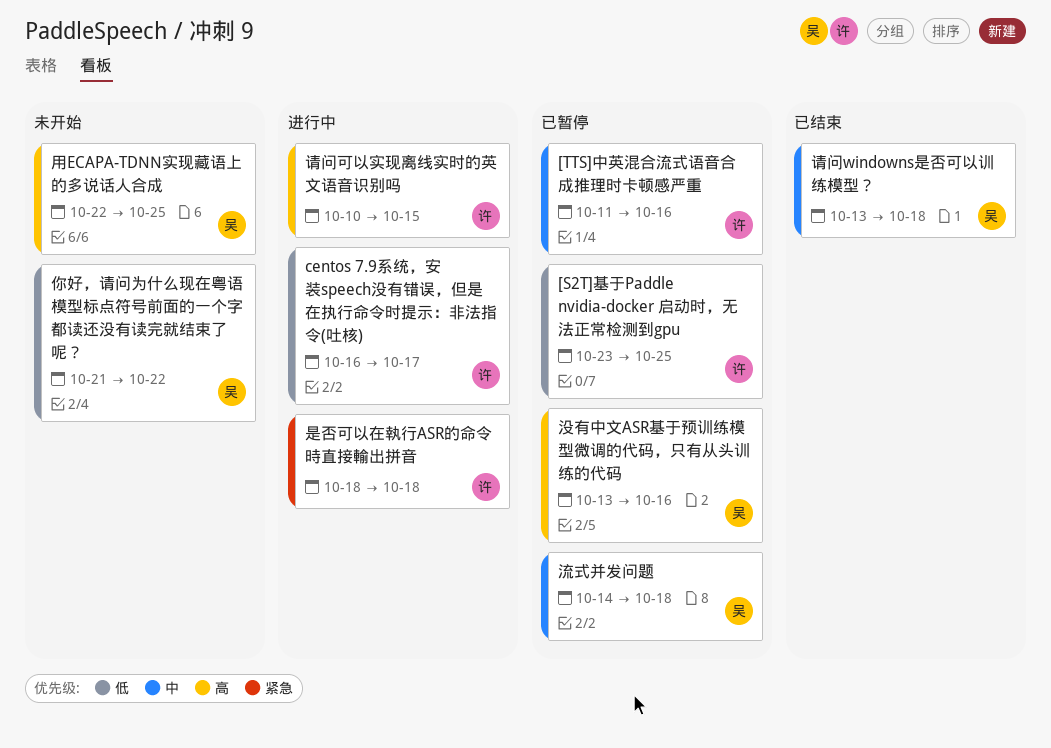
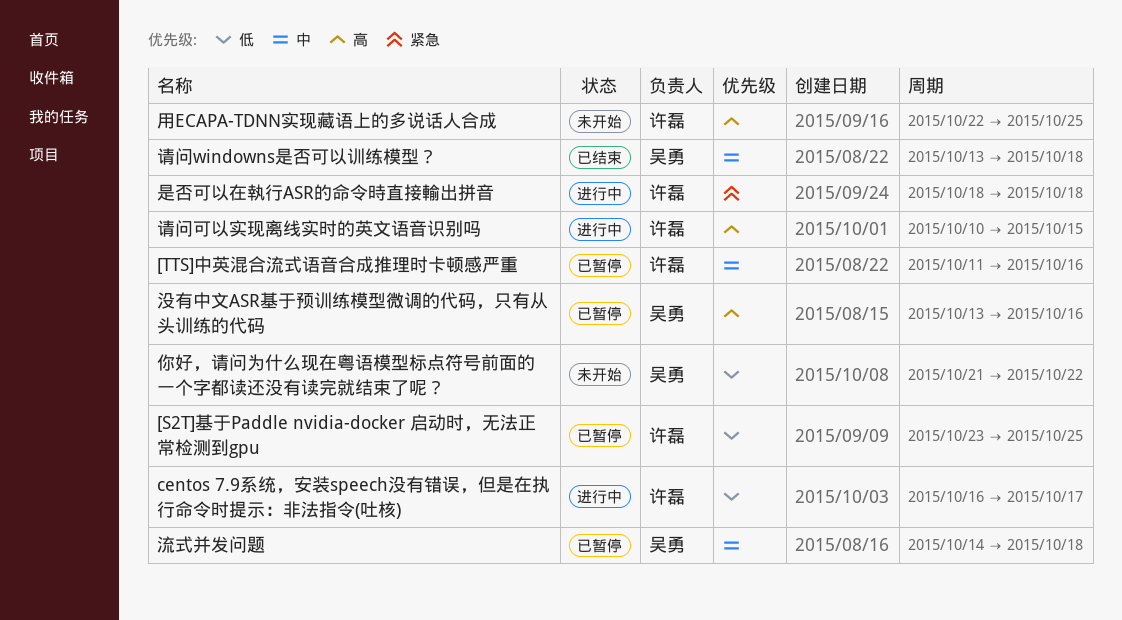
用ECAPA-TDNN实现藏语上的多说话人合成, owner: 吴勇 -> 许磊

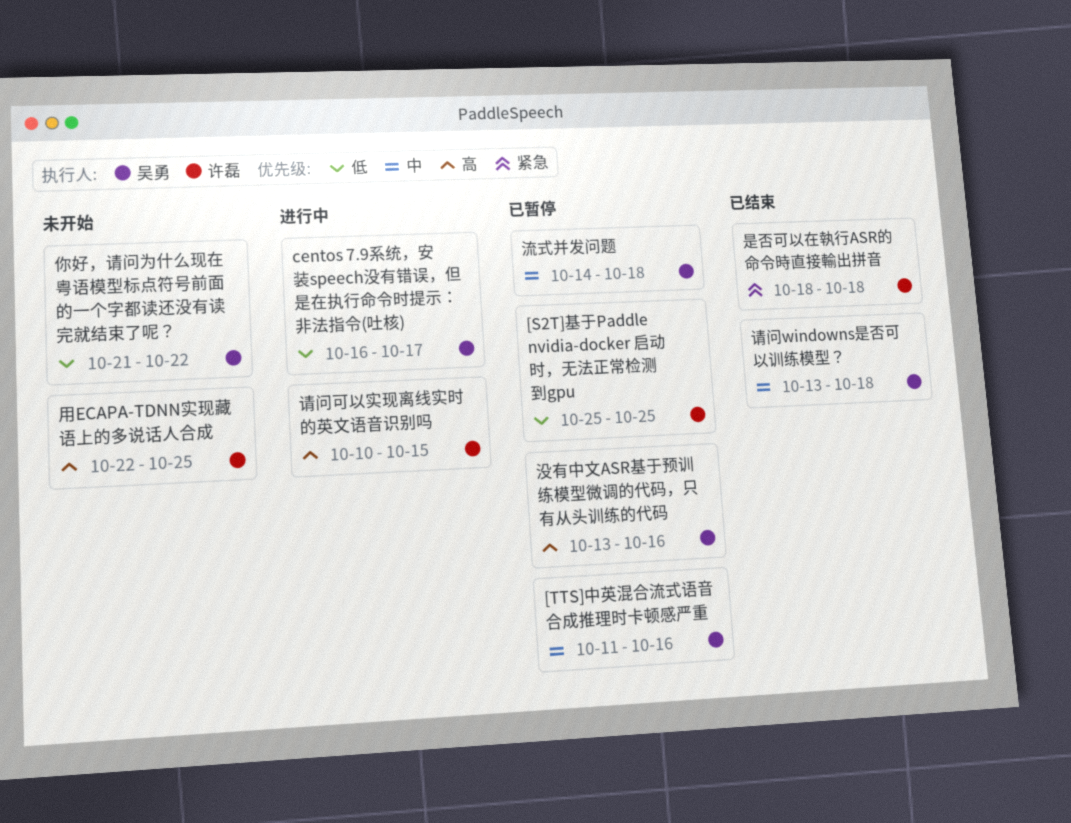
[S2T]基于Paddle nvidia-docker 启动时，无法正常检测到gpu, start: Oct 23 -> Oct 25
[TTS]中英混合流式语音合成推理时卡顿感严重, owner: 许磊 -> 吴勇
centos 7.9系统，安装speech没有错误，但是在执行命令时提示：非法指令(吐核), owner: 许磊 -> 吴勇
是否可以在執行ASR的命令時直接輸出拼音, status: 进行中 -> 已结束

